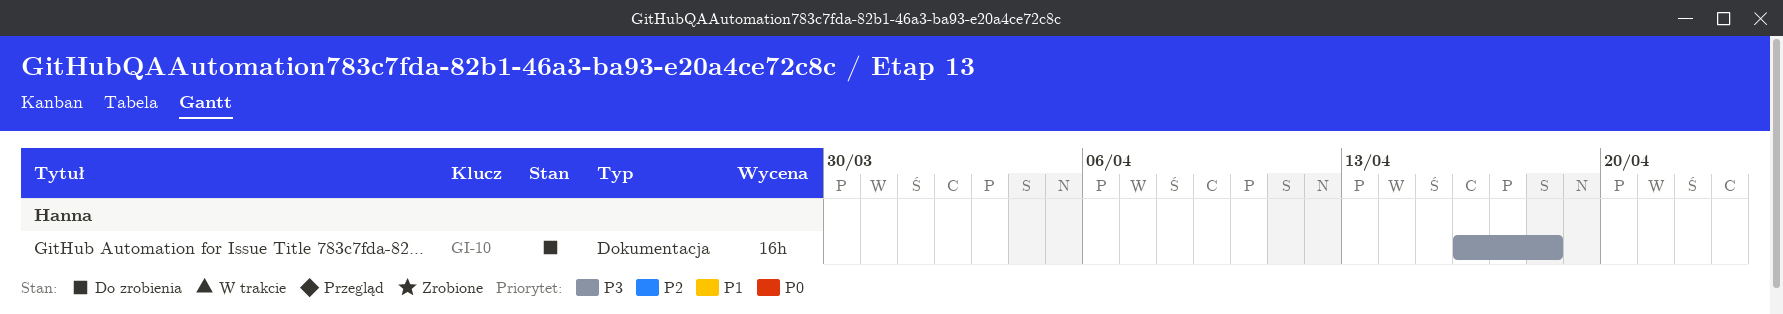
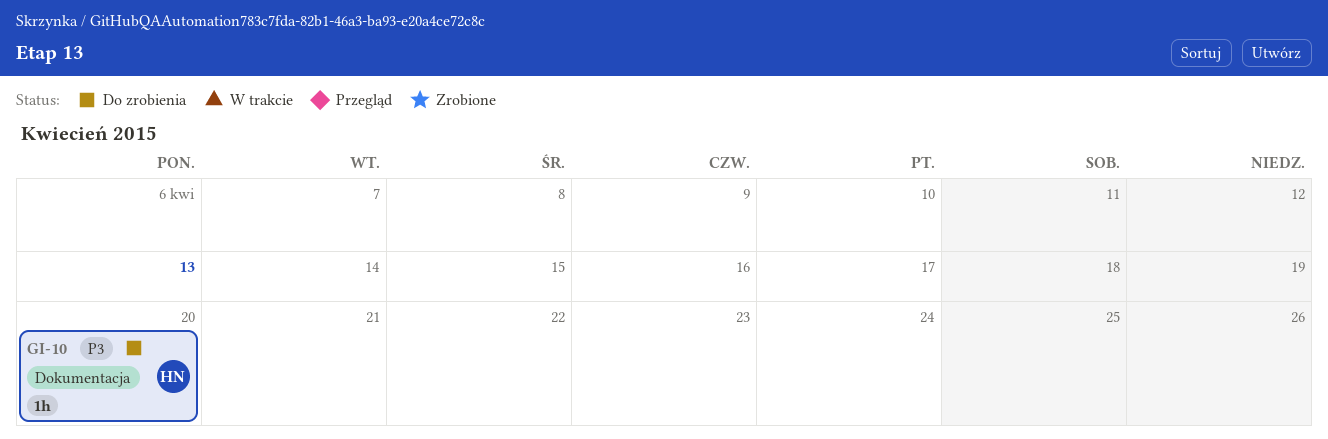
GI-10, estimate: 16h -> 1h
GI-10, due: Apr 18 -> Apr 20

